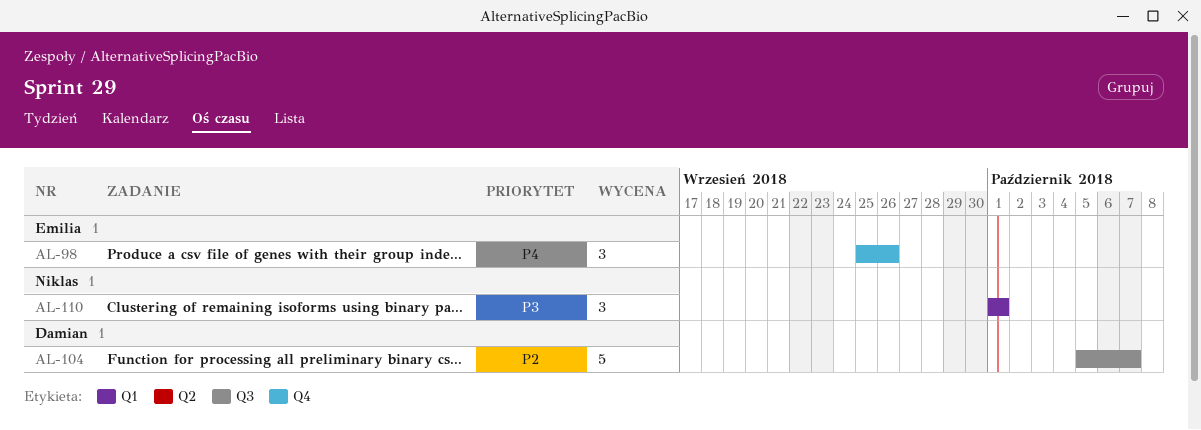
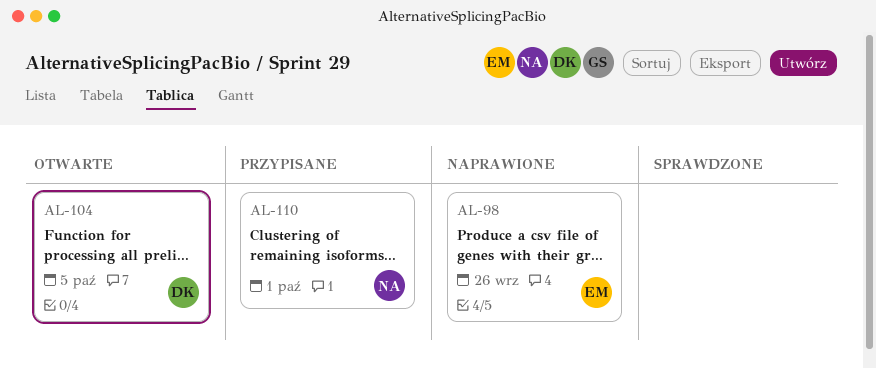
AL-104, due: Oct 7 -> Oct 5

